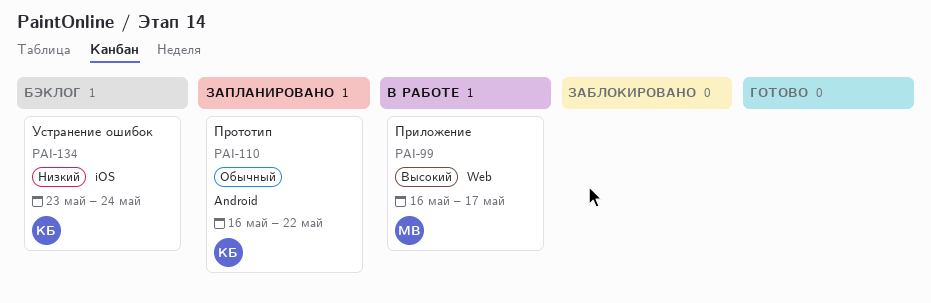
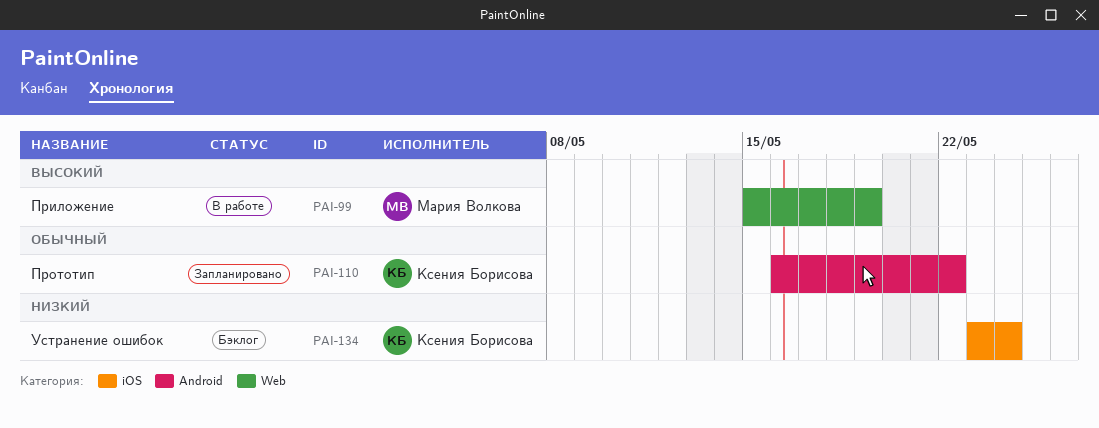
PAI-99, start: May 16 -> May 15
PAI-99, due: May 17 -> May 19

